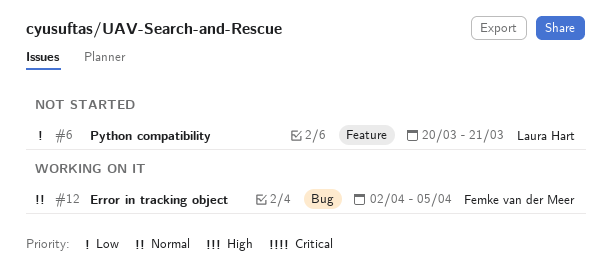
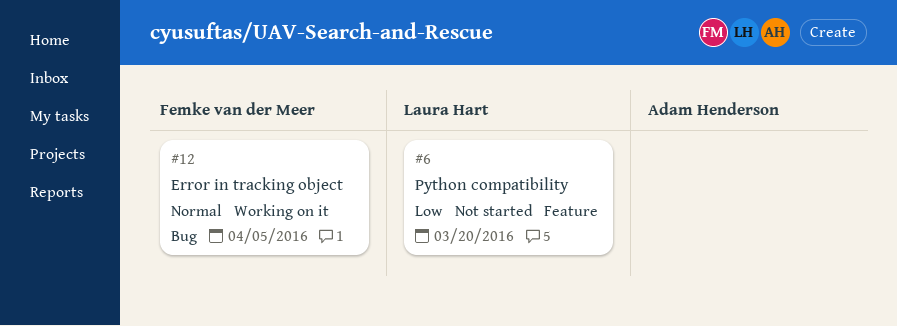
#6, due: Mar 21 -> Mar 20

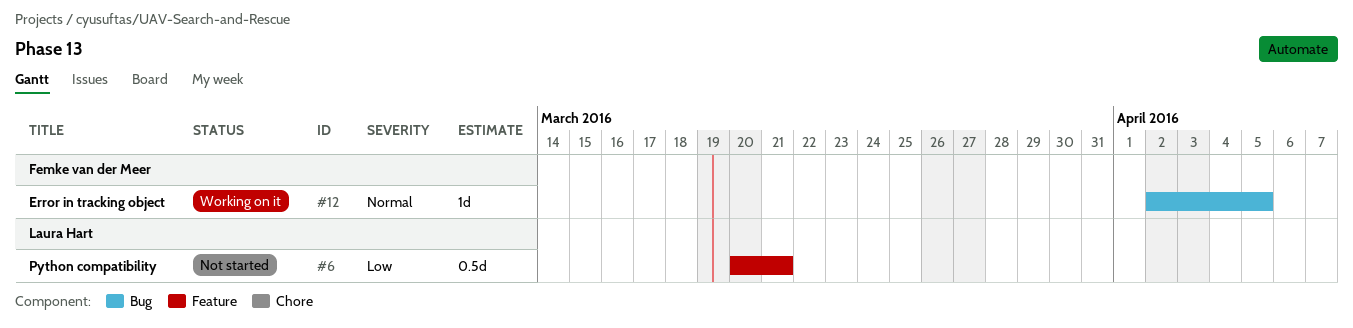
#6, due: Mar 20 -> Mar 21

